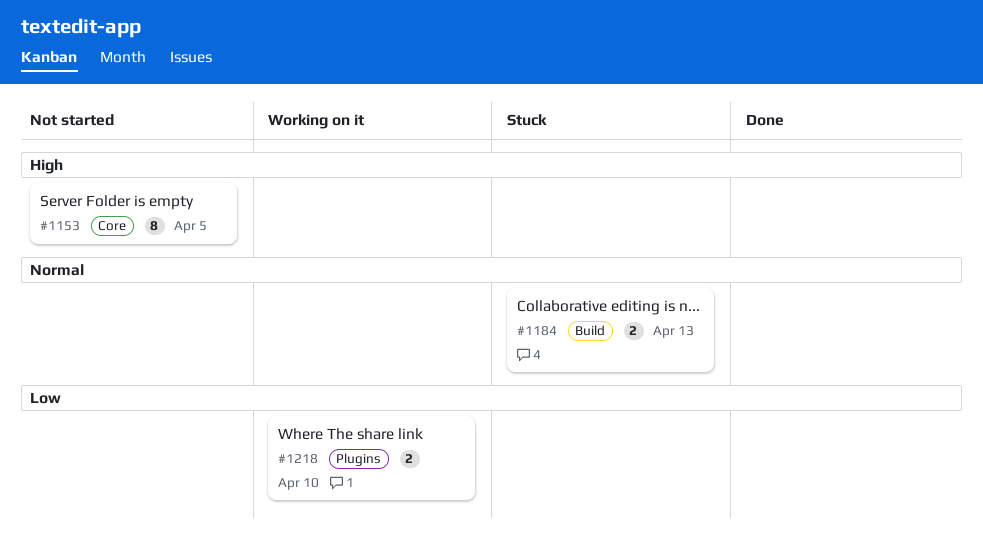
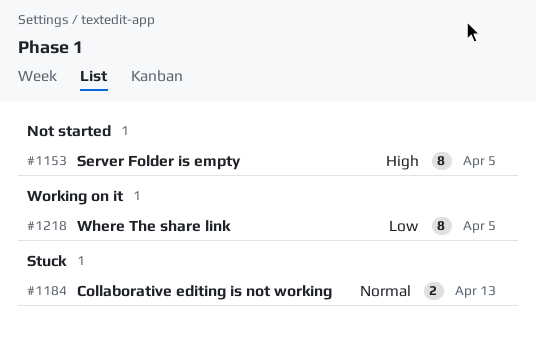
#1218, estimate: 2 -> 8
#1218, due: Apr 10 -> Apr 5

